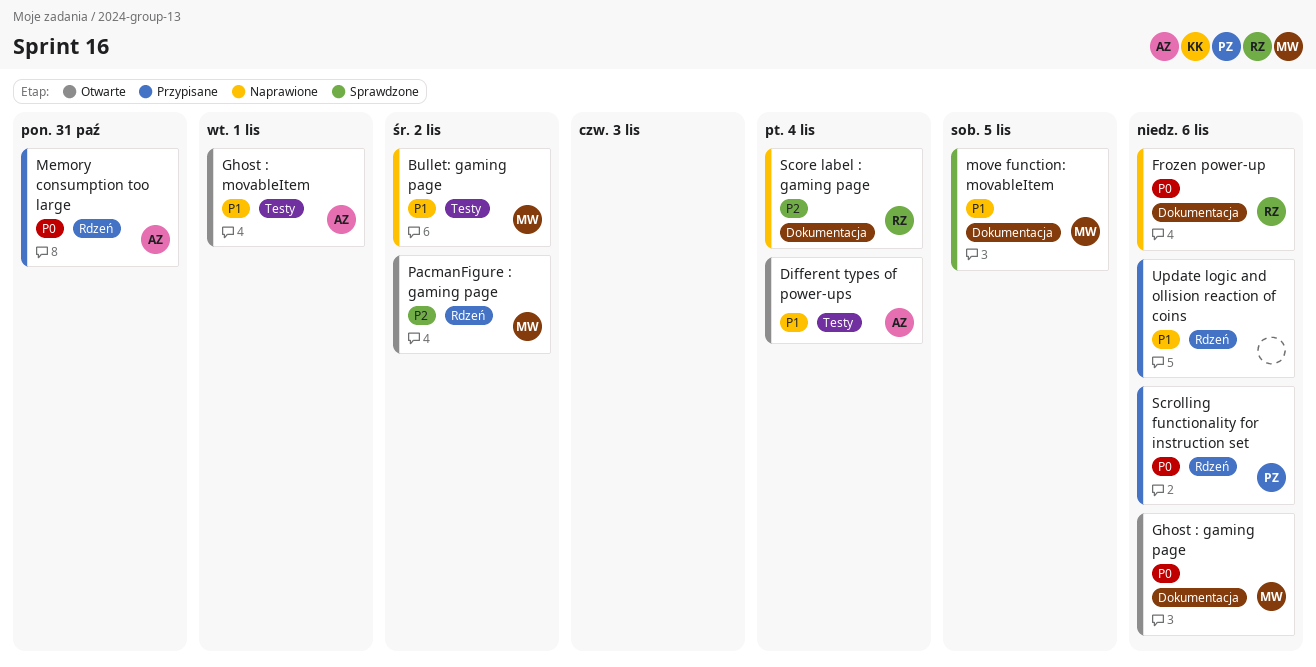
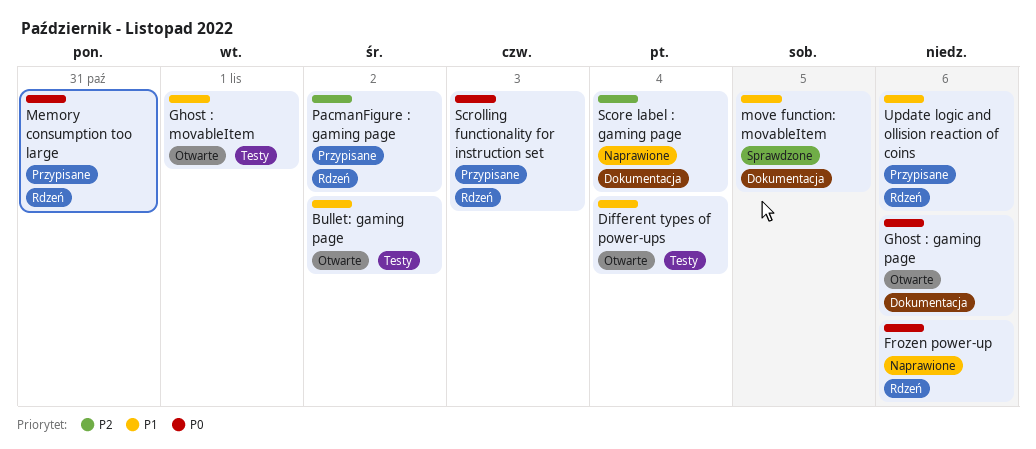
Bullet: gaming page, status: Naprawione -> Otwarte
Frozen power-up, label: Dokumentacja -> Rdzeń
PacmanFigure : gaming page, status: Otwarte -> Przypisane
Scrolling functionality for instruction set, due: Nov 6 -> Nov 3

